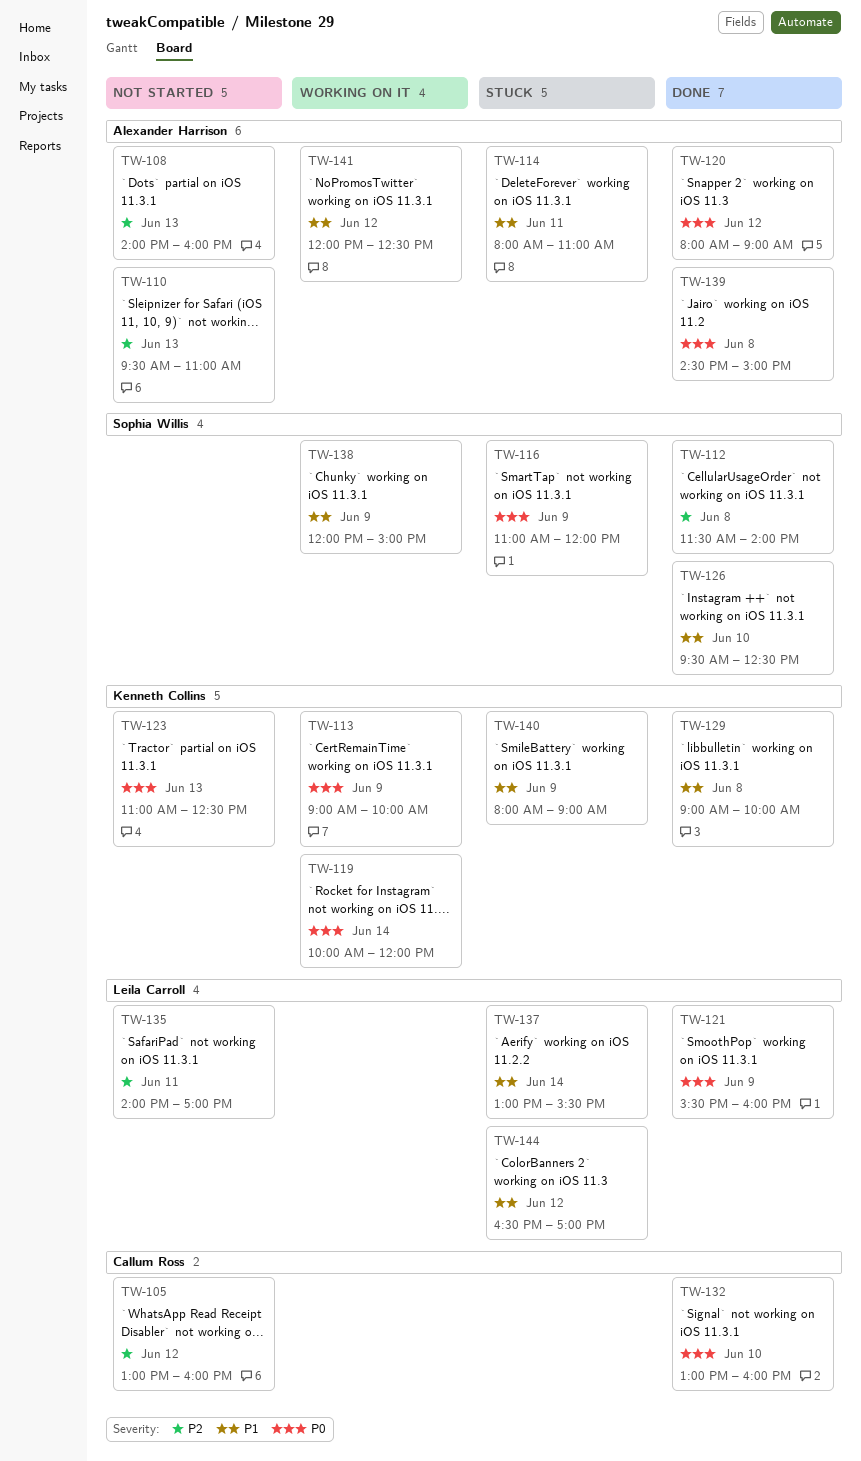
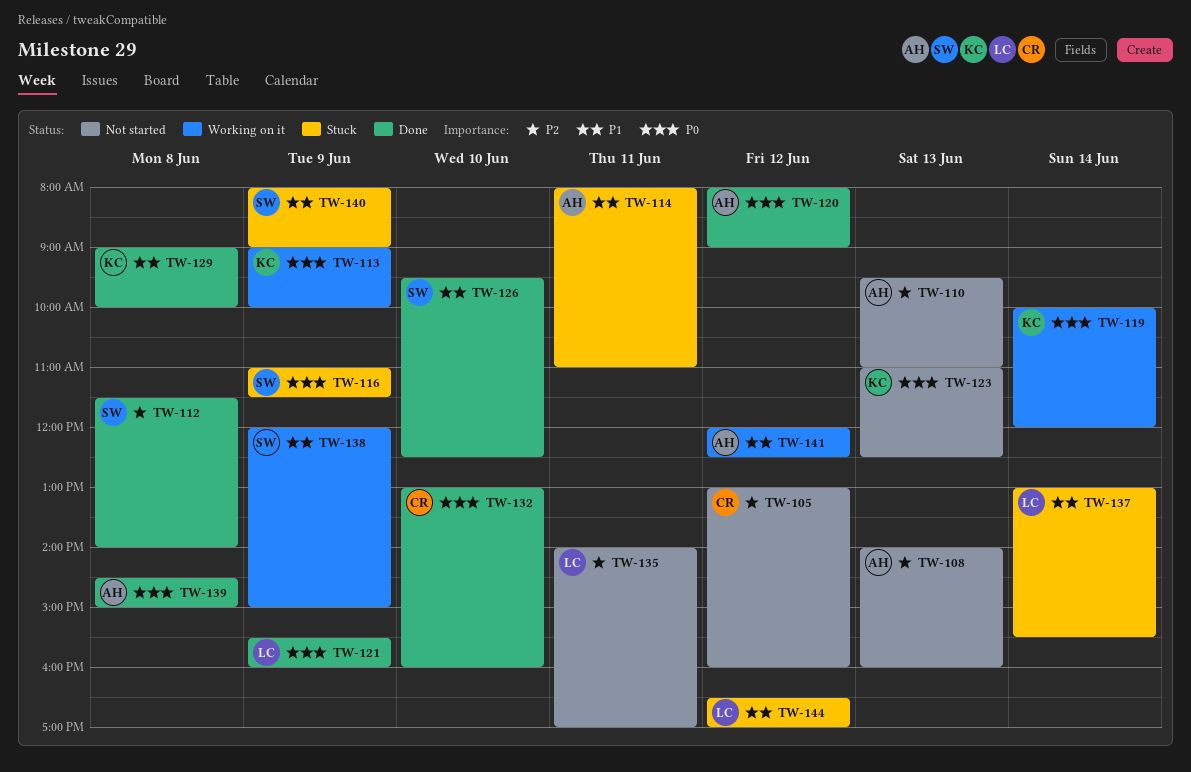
TW-116, ends: 12:00 -> 11:30
TW-140, owner: Kenneth Collins -> Sophia Willis

